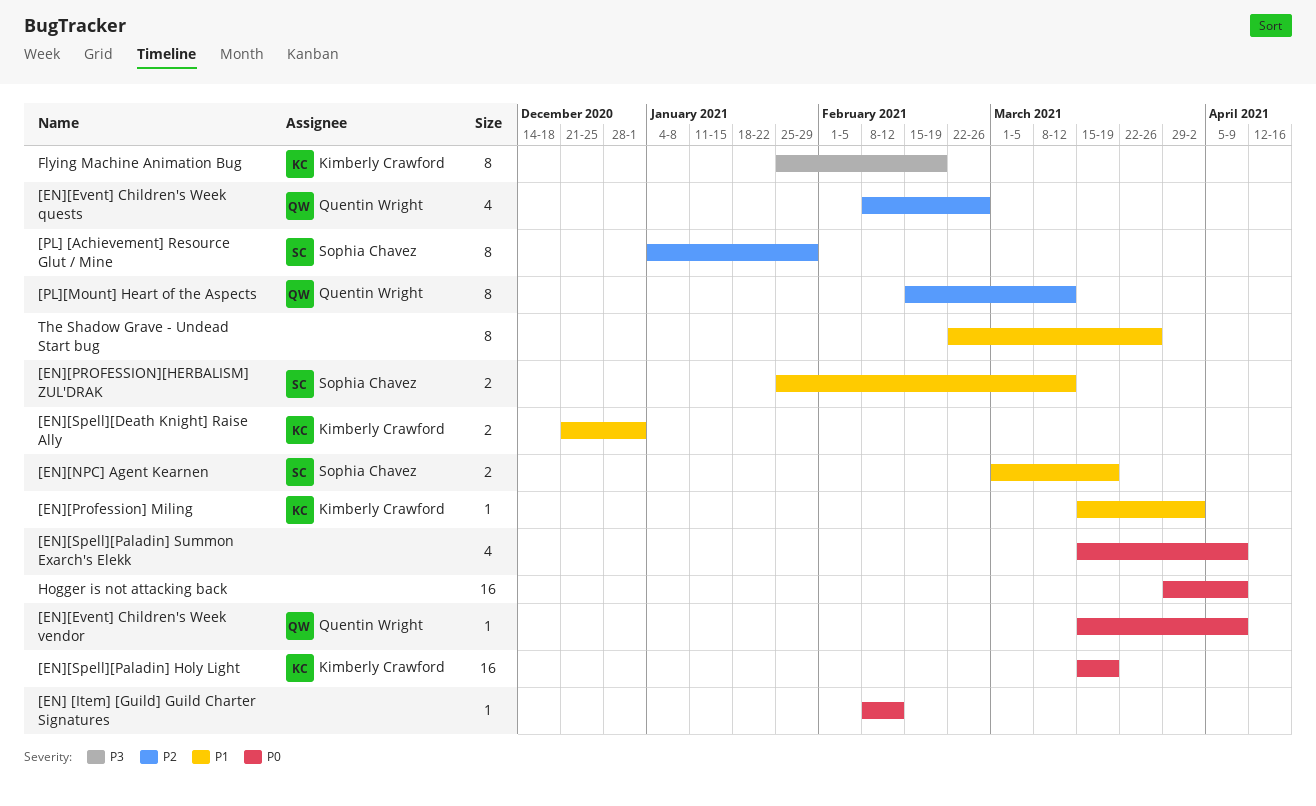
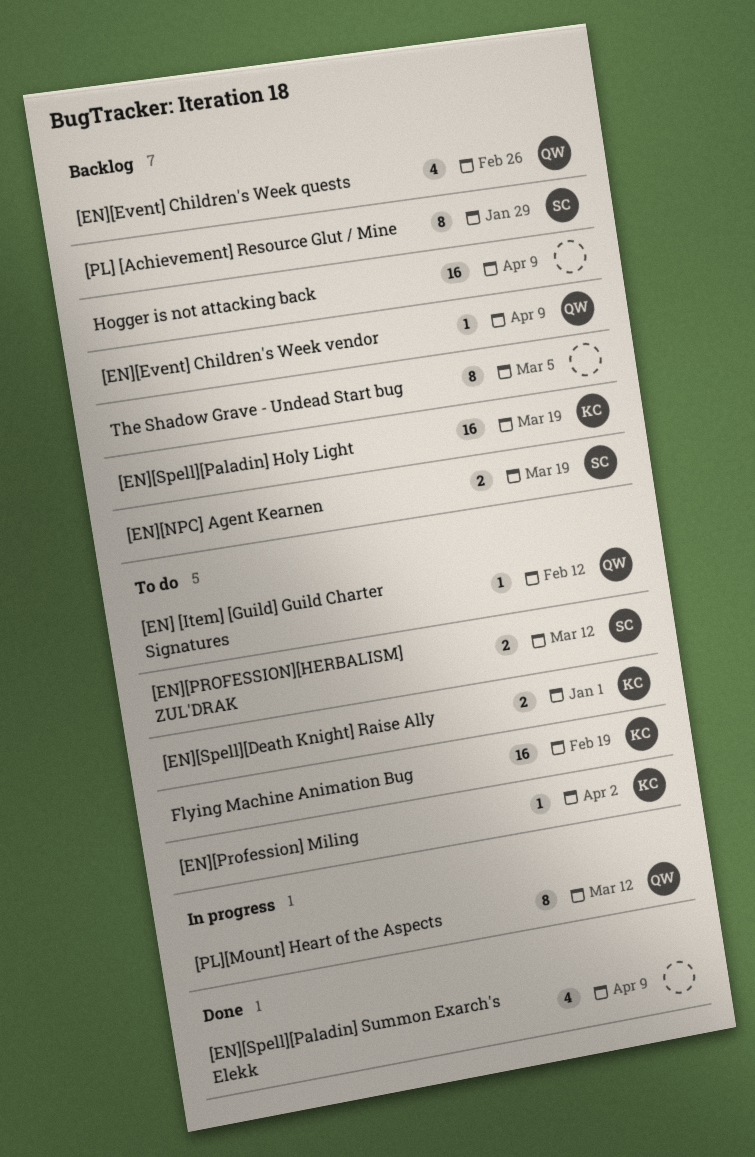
[EN] [Item] [Guild] Guild Charter Signatures, owner: none -> Quentin Wright
Flying Machine Animation Bug, estimate: 8 -> 16
The Shadow Grave - Undead Start bug, due: Mar 26 -> Mar 5

